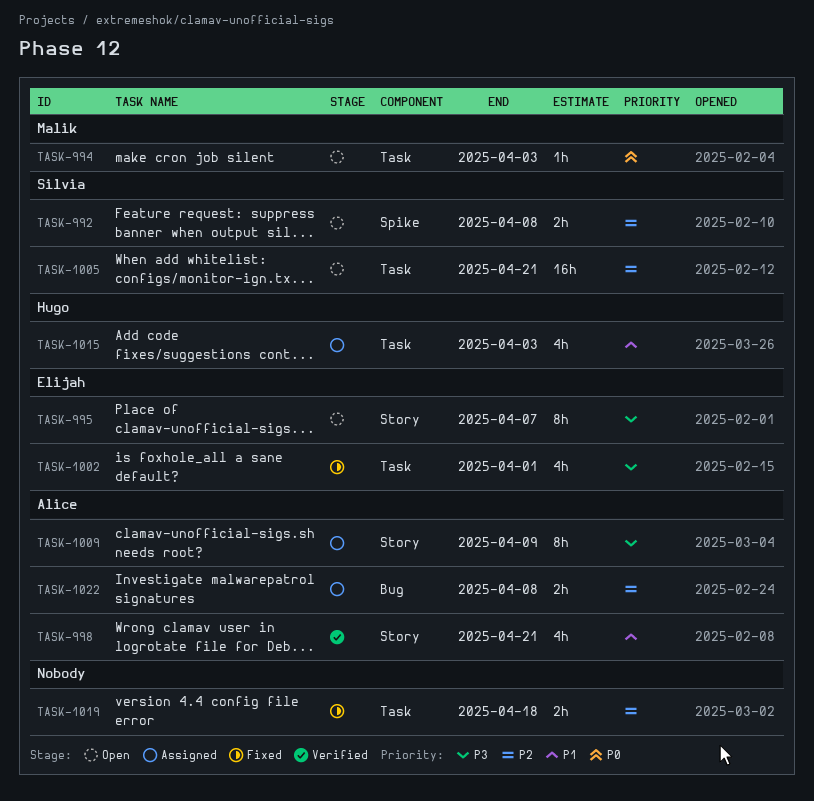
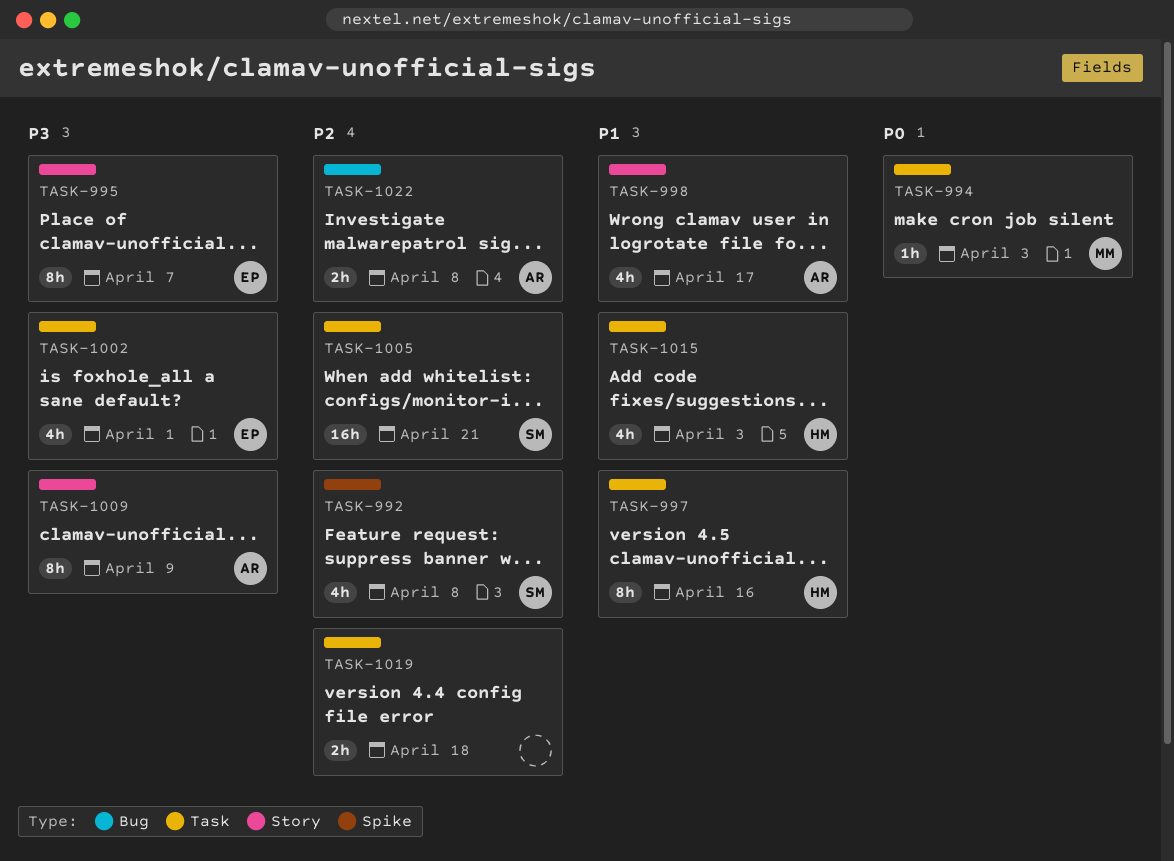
TASK-992, estimate: 2h -> 4h
TASK-997: none -> present
TASK-998, due: Apr 21 -> Apr 17

